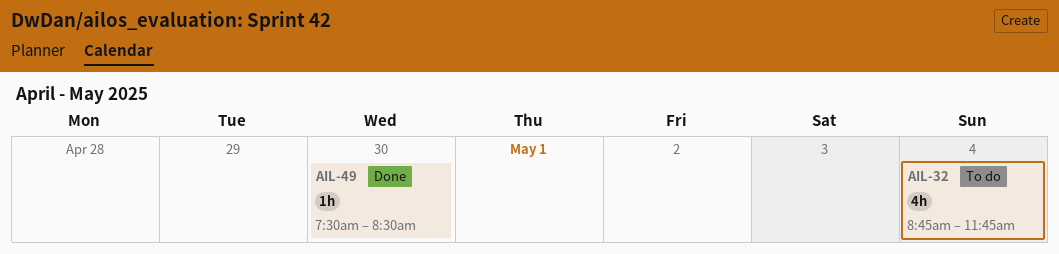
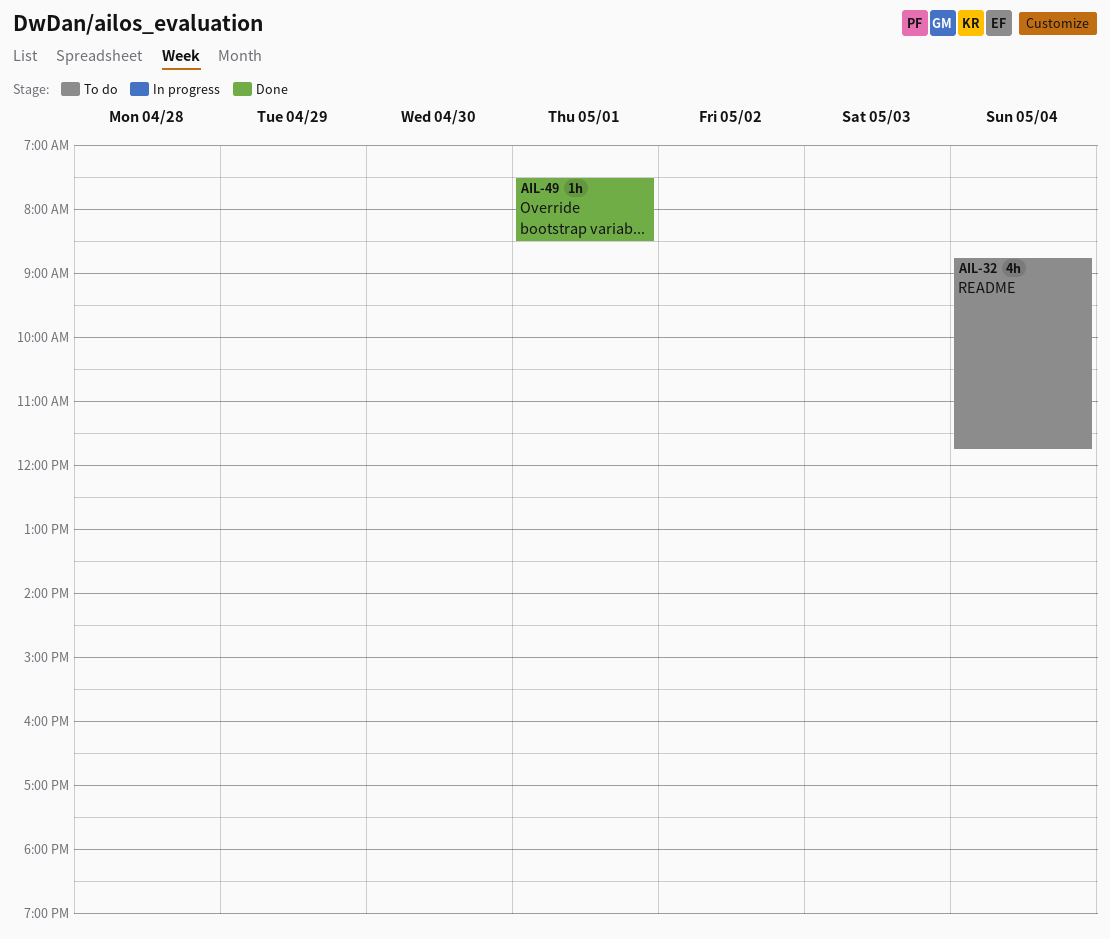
AIL-49, day: Apr 30 -> May 1

